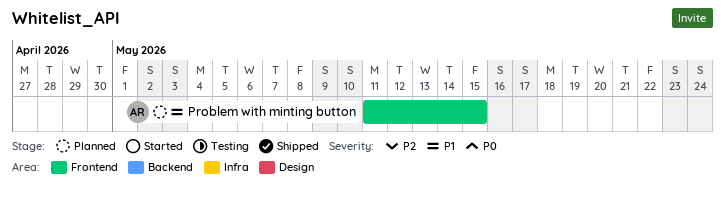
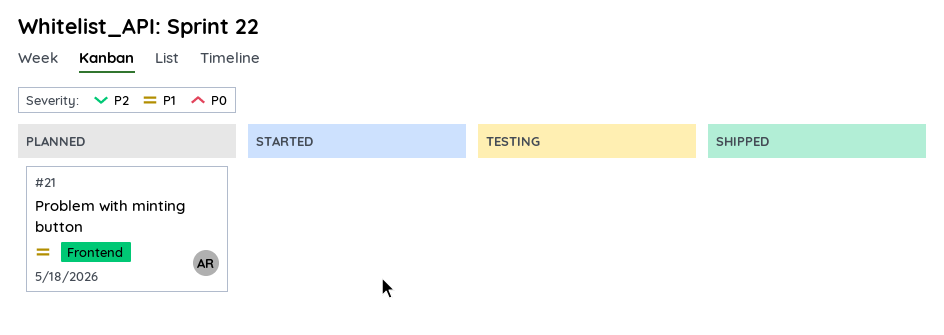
Problem with minting button, due: May 15 -> May 18

